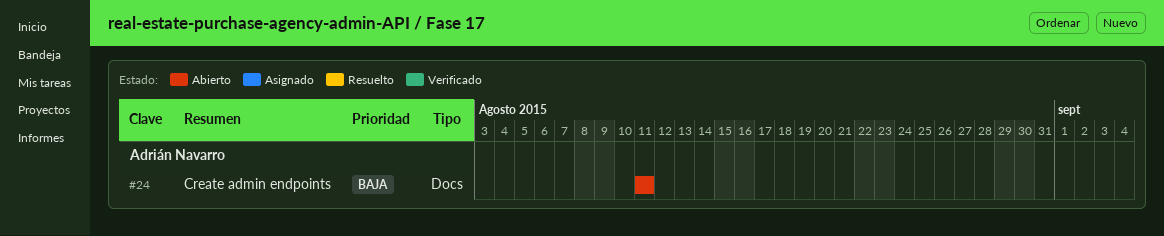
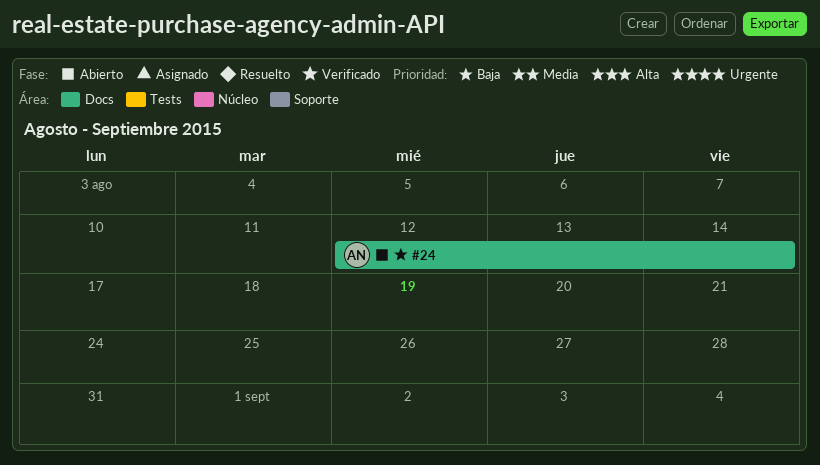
#24, start: Aug 11 -> Aug 12
#24, due: Aug 11 -> Aug 14

